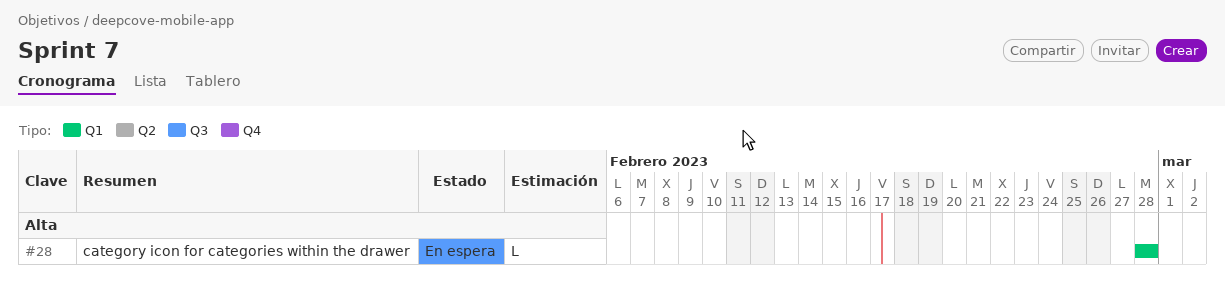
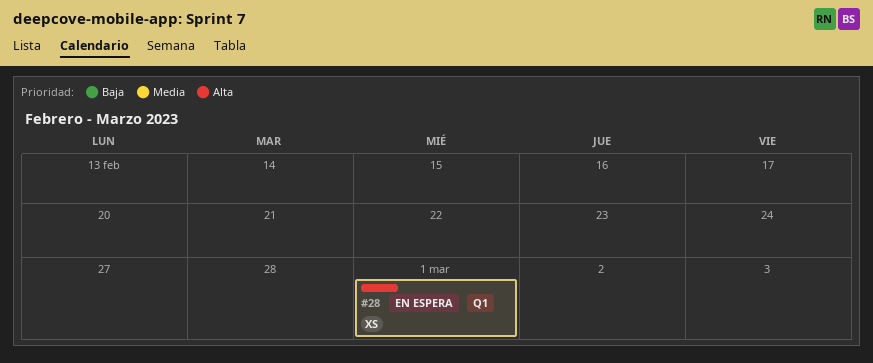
#28, estimate: L -> XS
#28, due: Feb 28 -> Mar 1

